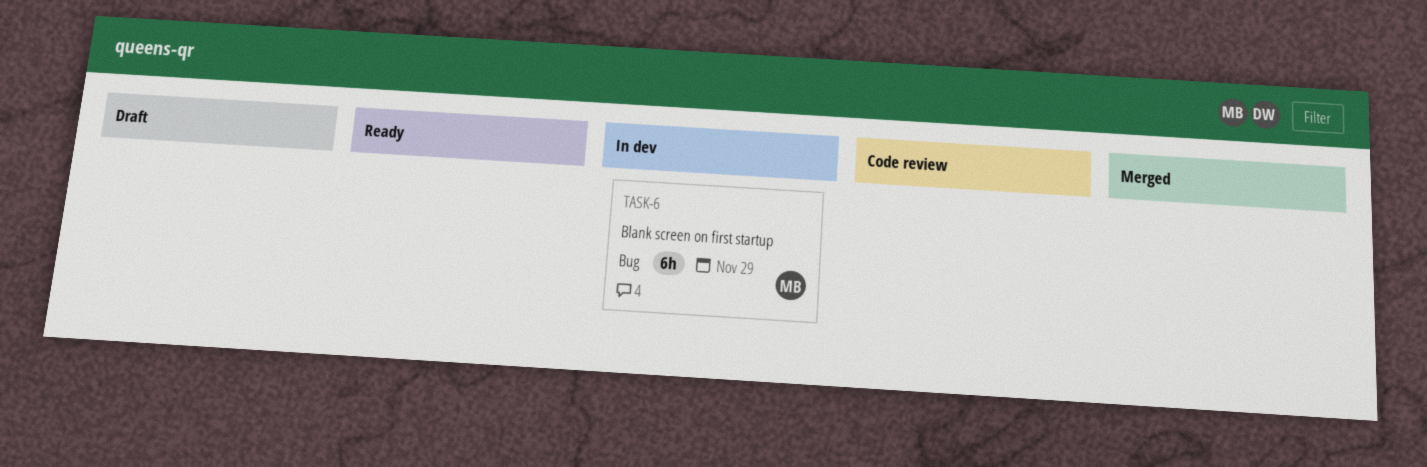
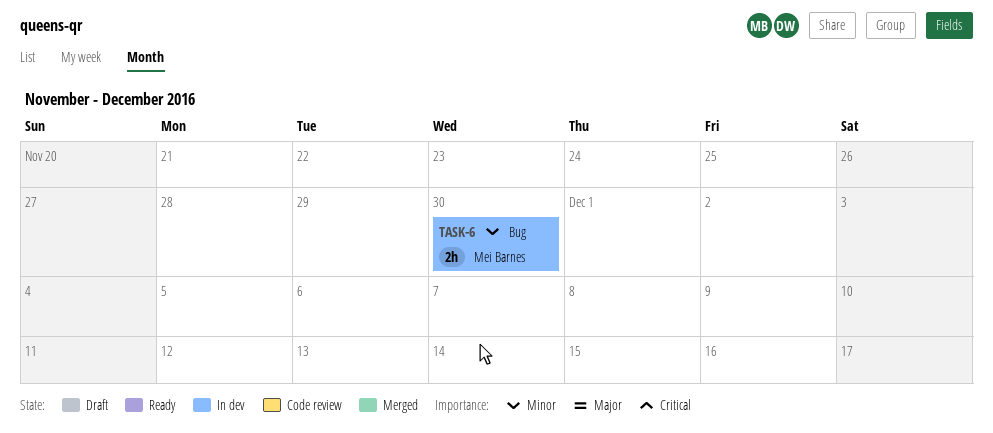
TASK-6, estimate: 6h -> 2h
TASK-6, due: Nov 29 -> Nov 30

